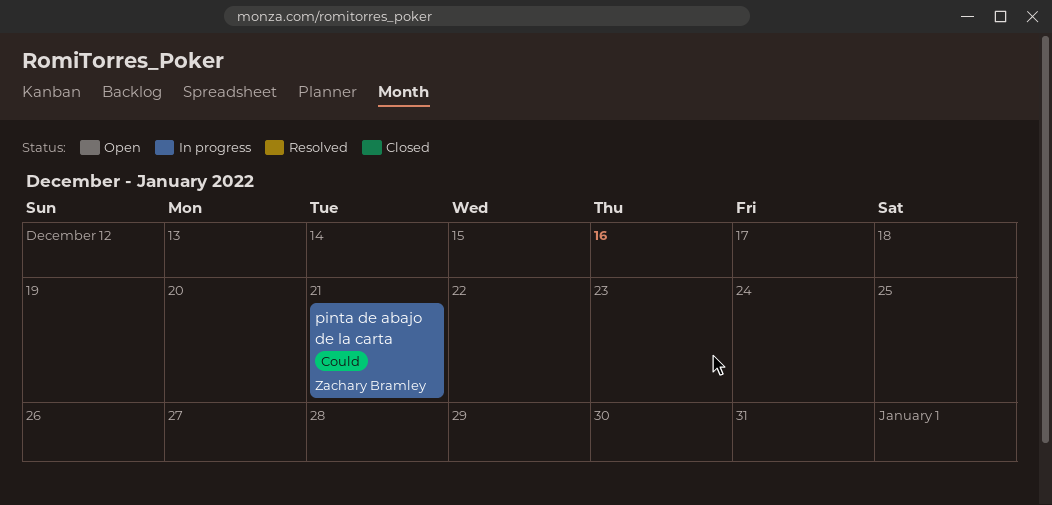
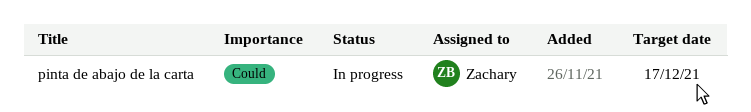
pinta de abajo de la carta, due: Dec 21 -> Dec 17

